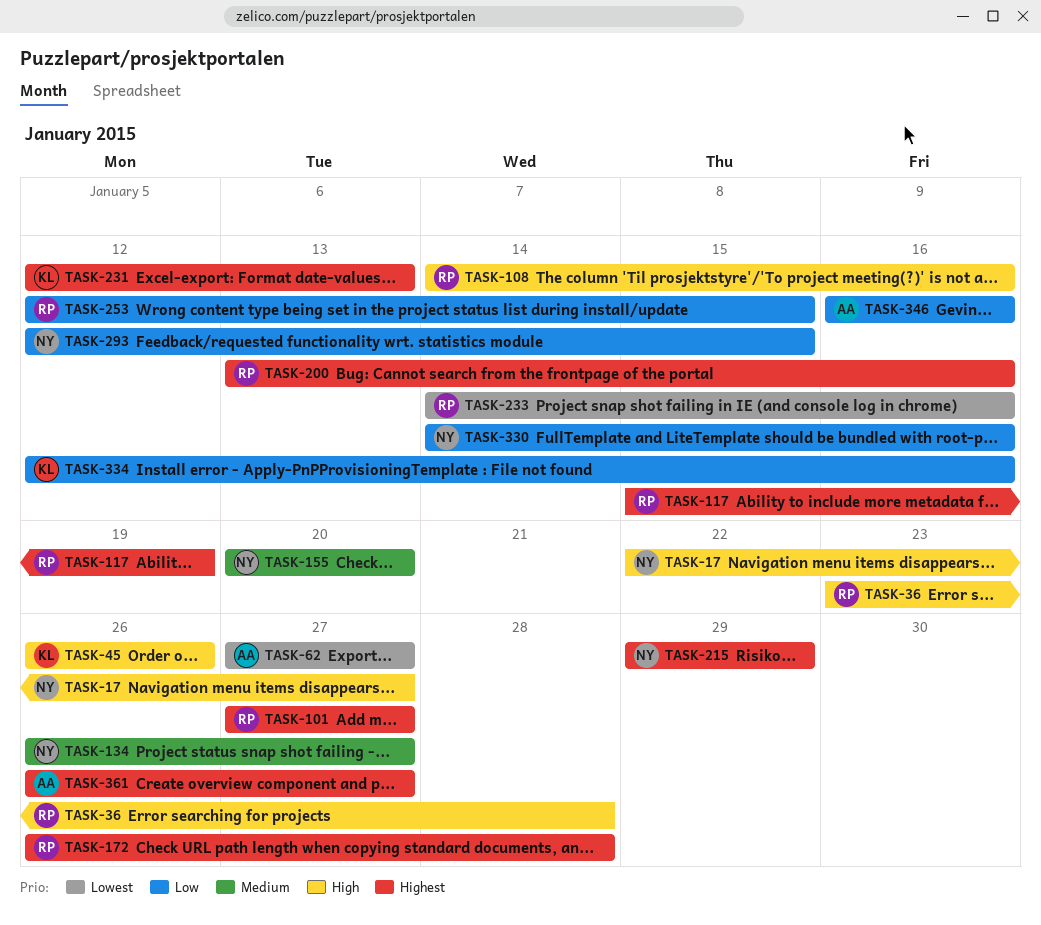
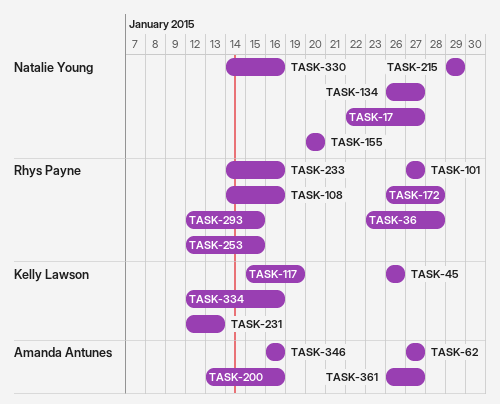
TASK-117, owner: Rhys Payne -> Kelly Lawson
TASK-200, owner: Rhys Payne -> Amanda Antunes
TASK-293, owner: Natalie Young -> Rhys Payne

